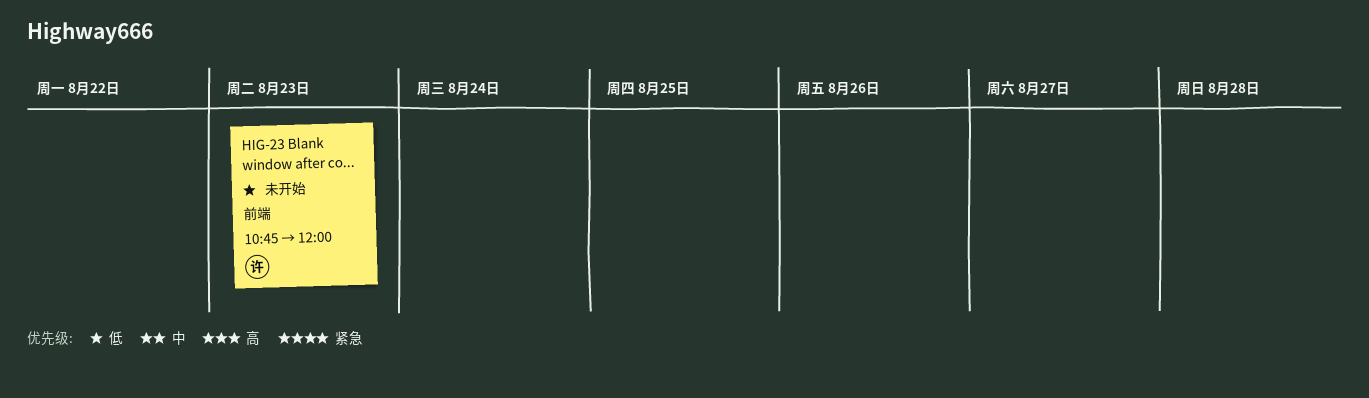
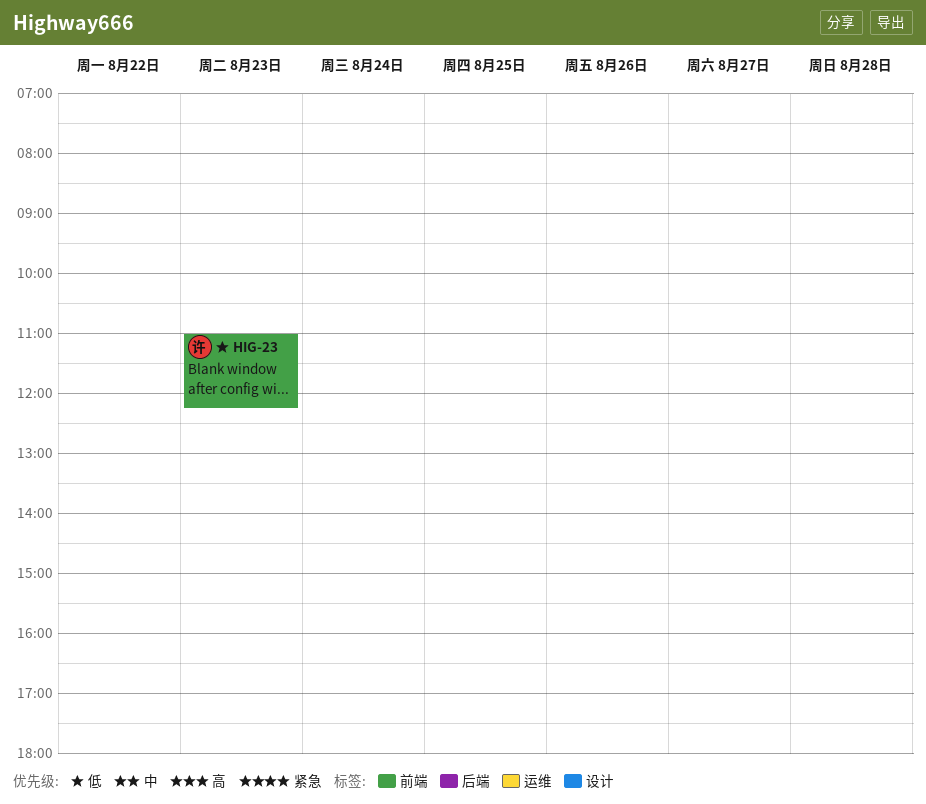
HIG-23, begins: 10:45 -> 11:00
HIG-23, ends: 12:00 -> 12:15

